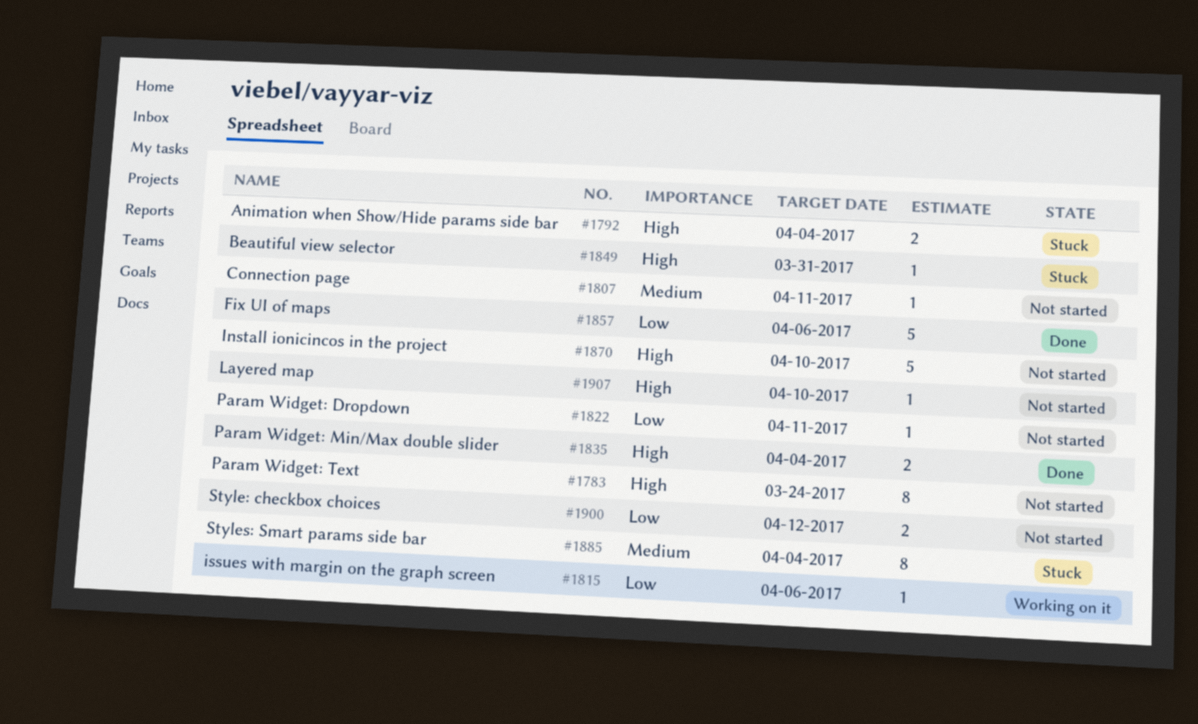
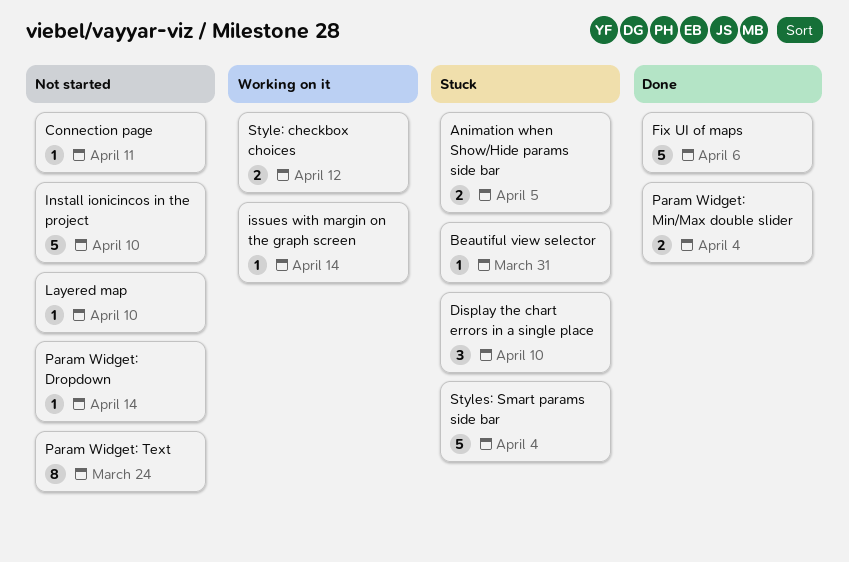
Animation when Show/Hide params side bar, due: Apr 4 -> Apr 5
Display the chart errors in a single place: none -> present
issues with margin on the graph screen, due: Apr 6 -> Apr 14
Param Widget: Dropdown, due: Apr 11 -> Apr 14
Style: checkbox choices, status: Not started -> Working on it
Styles: Smart params side bar, estimate: 8 -> 5

